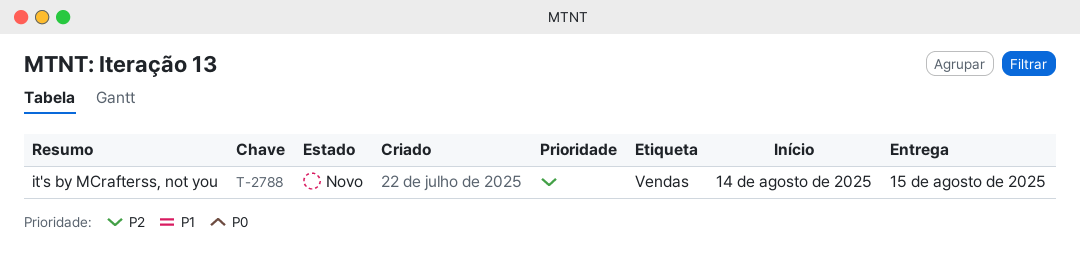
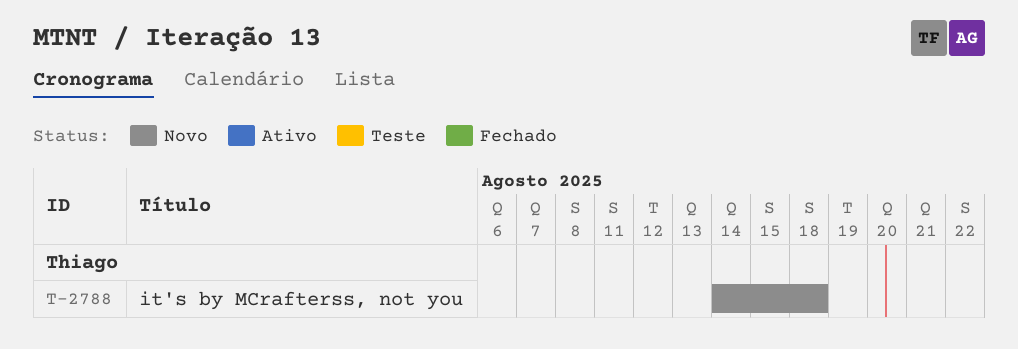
T-2788, due: Aug 15 -> Aug 18

